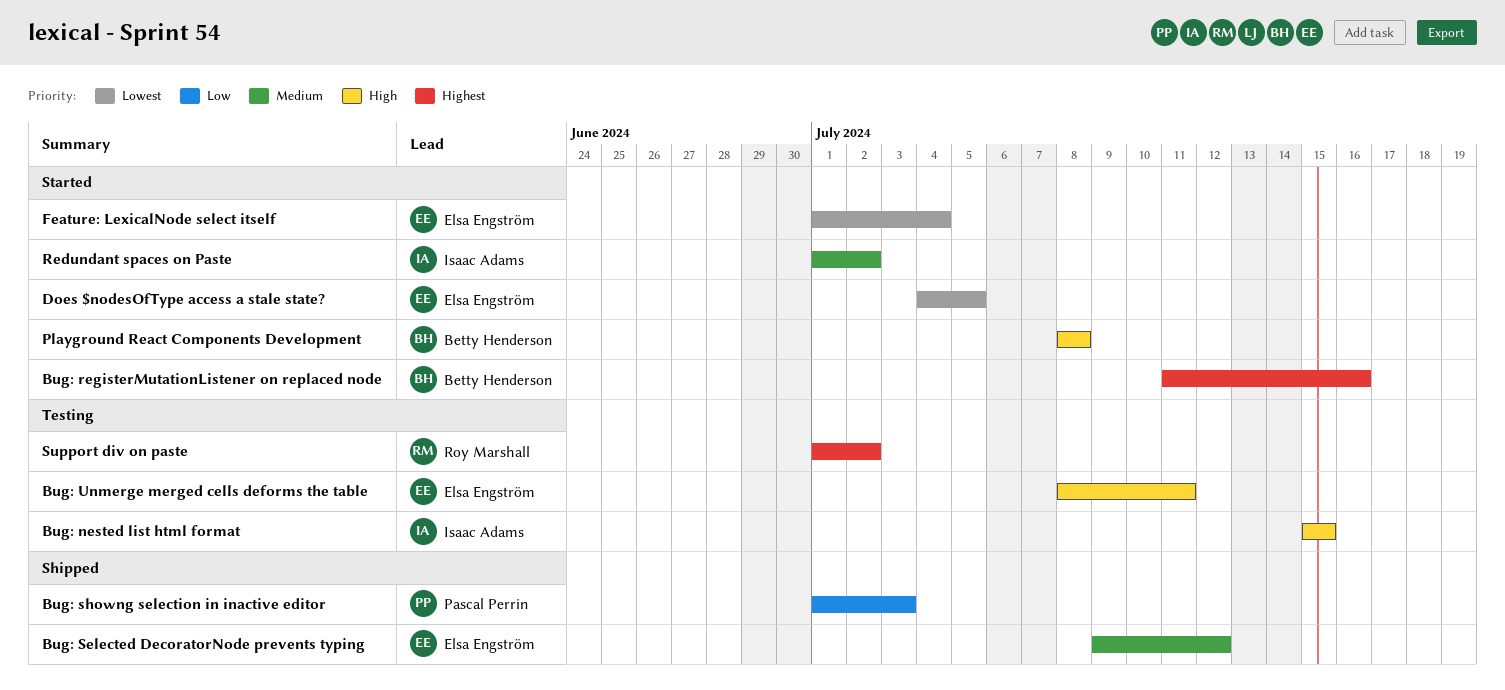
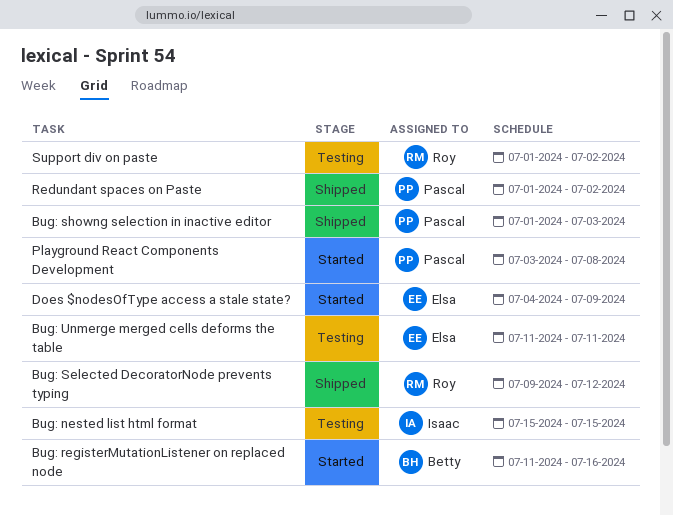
Bug: Selected DecoratorNode prevents typing, owner: Elsa Engström -> Roy Marshall
Bug: Unmerge merged cells deforms the table, start: Jul 8 -> Jul 11
Does $nodesOfType access a stale state?, due: Jul 5 -> Jul 9
Feature: LexicalNode select itself: present -> none
Playground React Components Development, owner: Betty Henderson -> Pascal Perrin
Playground React Components Development, start: Jul 8 -> Jul 3
Redundant spaces on Paste, status: Started -> Shipped
Redundant spaces on Paste, owner: Isaac Adams -> Pascal Perrin

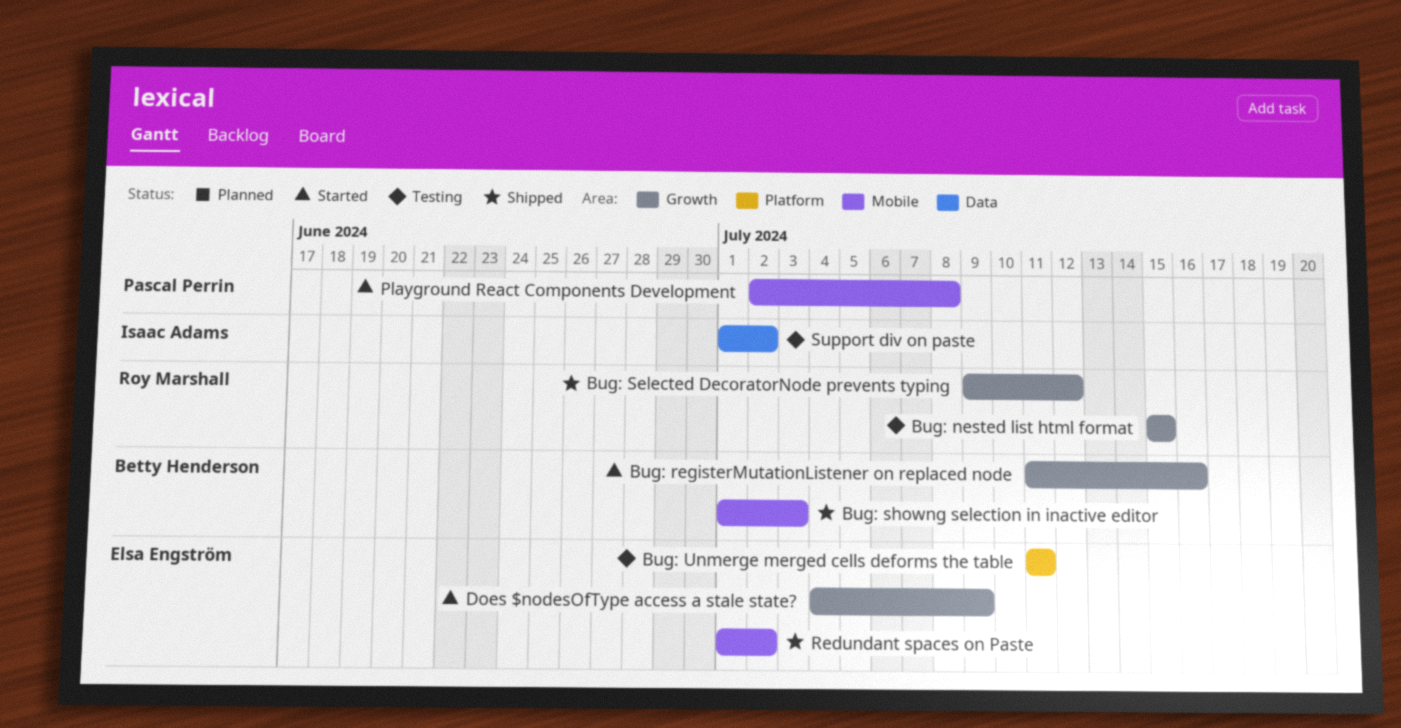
Bug: nested list html format, owner: Isaac Adams -> Roy Marshall
Bug: showng selection in inactive editor, owner: Pascal Perrin -> Betty Henderson
Playground React Components Development, start: Jul 3 -> Jul 2
Redundant spaces on Paste, owner: Pascal Perrin -> Elsa Engström
Support div on paste, owner: Roy Marshall -> Isaac Adams

